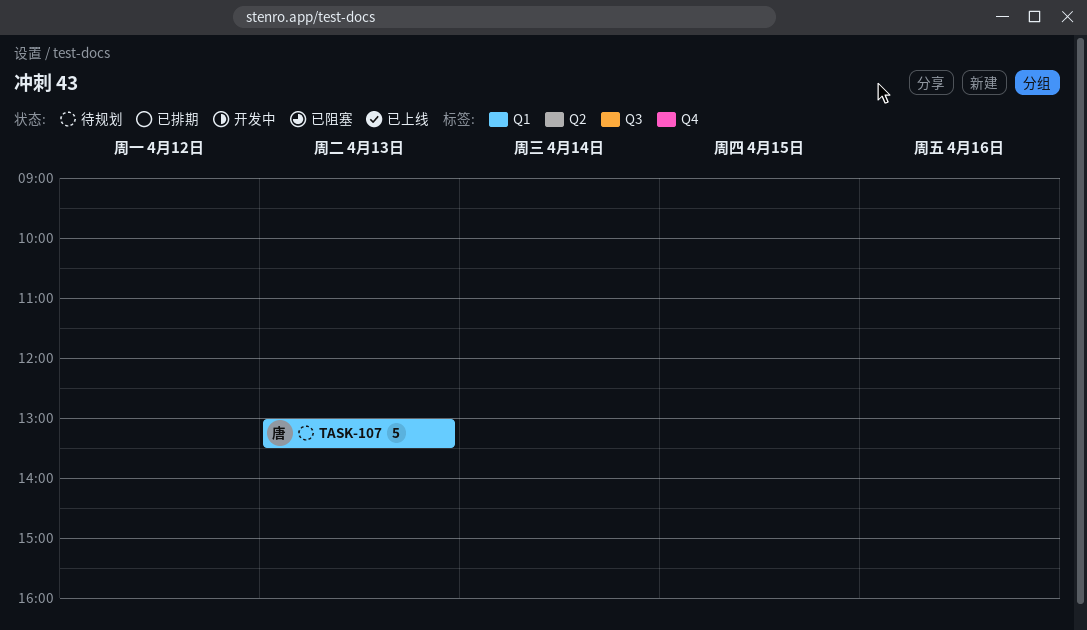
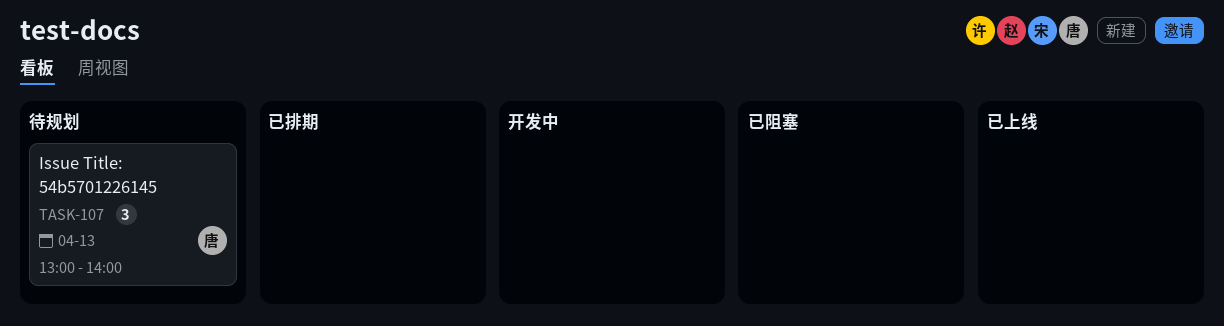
TASK-107, estimate: 5 -> 3
TASK-107, ends: 13:30 -> 14:00

